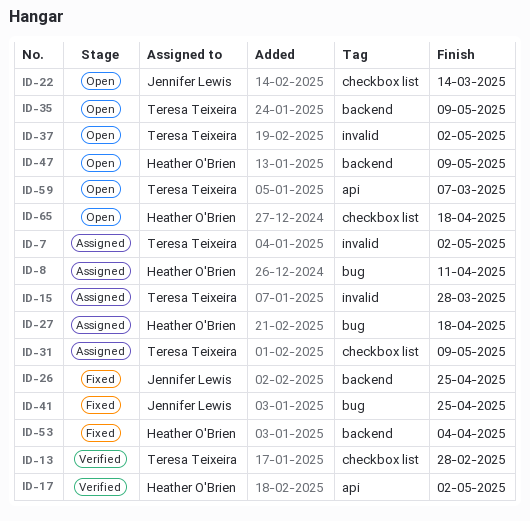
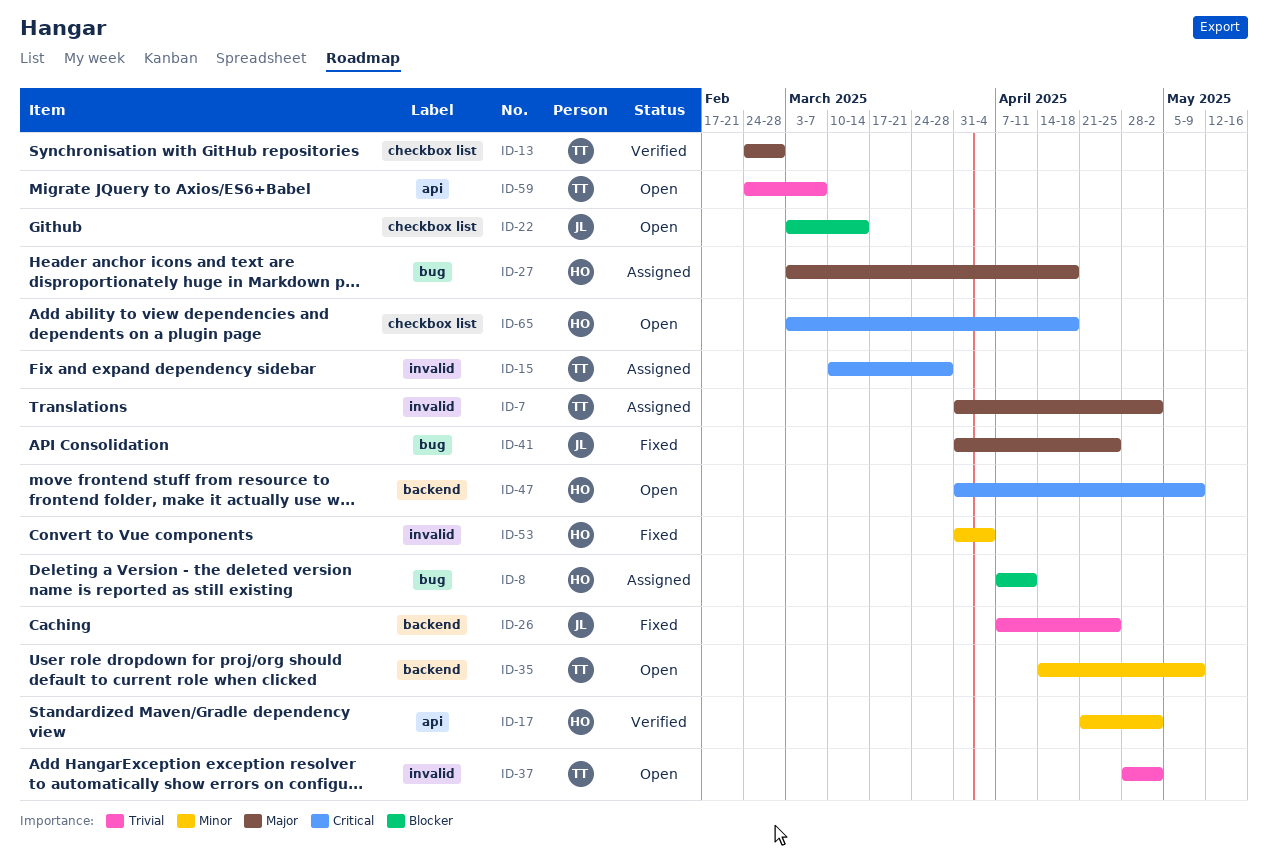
ID-31: present -> none
ID-53, label: backend -> invalid

